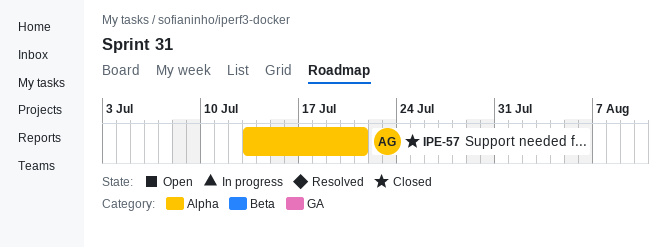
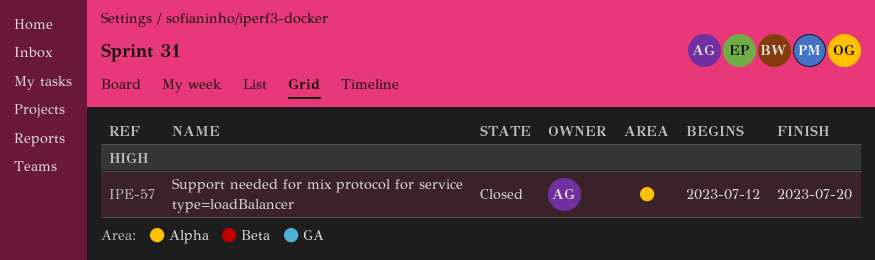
IPE-57, start: Jul 13 -> Jul 12
IPE-57, due: Jul 21 -> Jul 20

